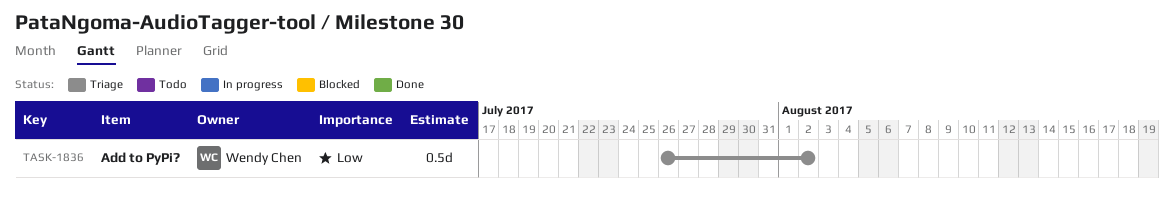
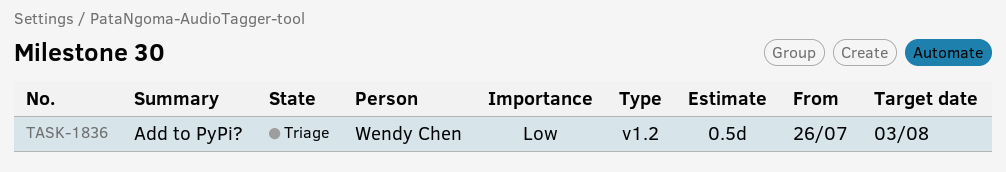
TASK-1836, due: Aug 2 -> Aug 3

